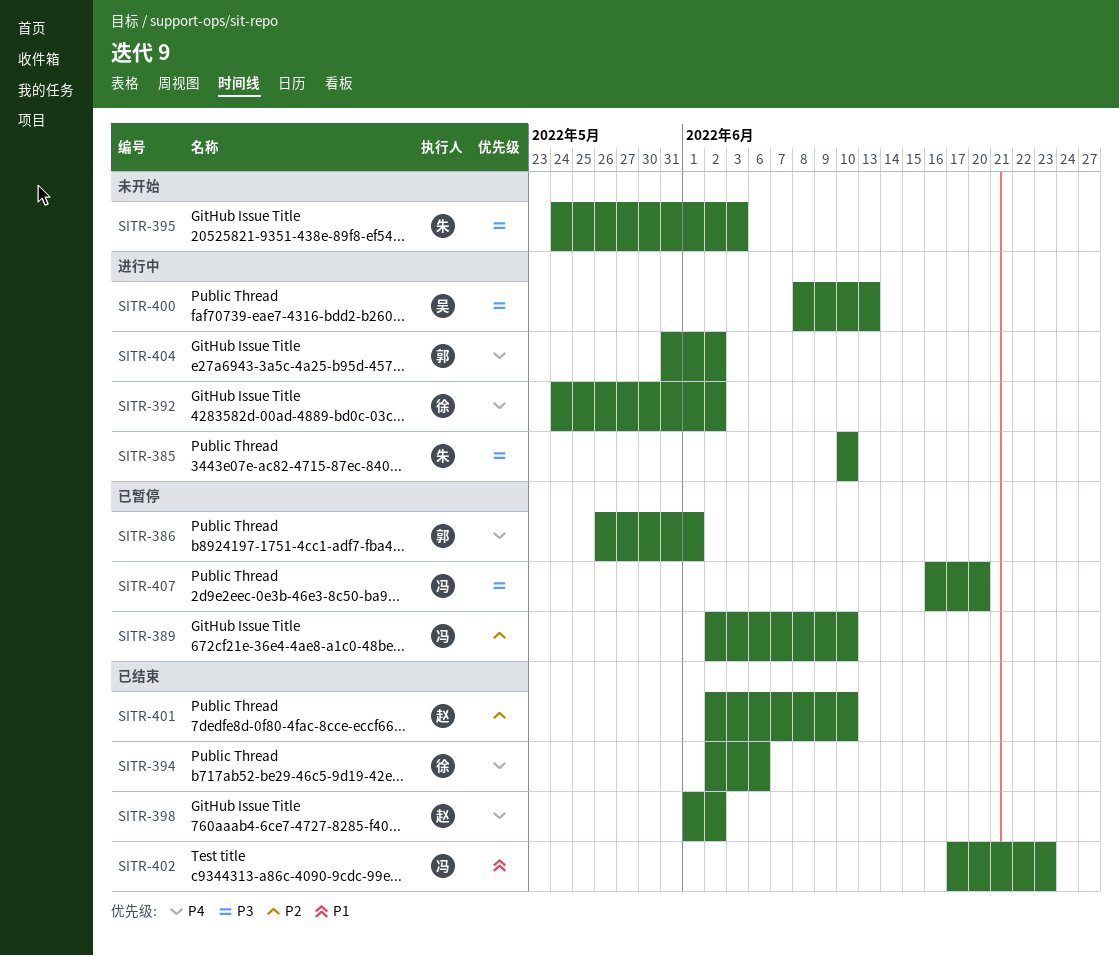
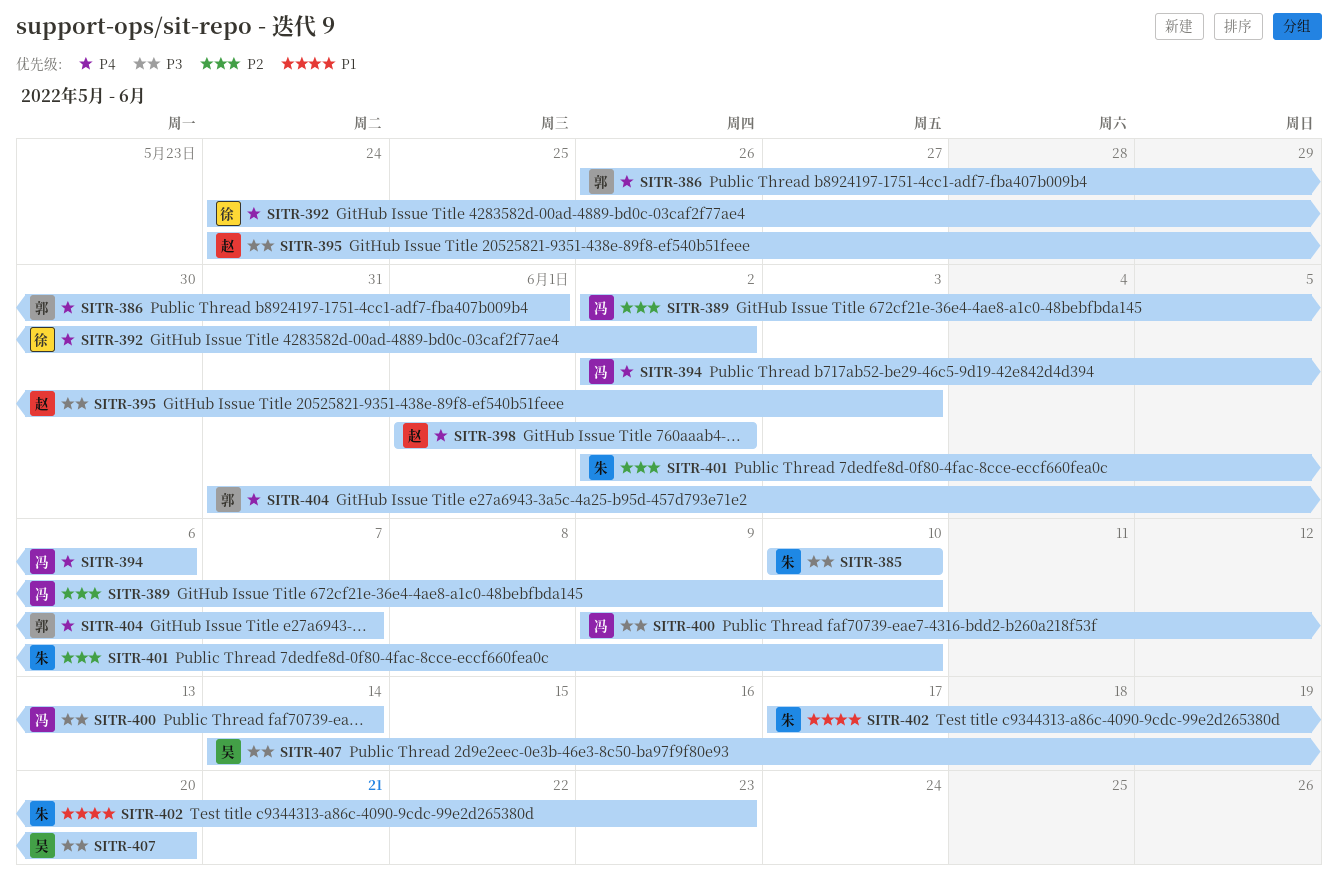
SITR-394, owner: 徐 -> 冯
SITR-395, owner: 朱 -> 赵
SITR-400, owner: 吴 -> 冯
SITR-400, start: Jun 8 -> Jun 9
SITR-400, due: Jun 13 -> Jun 14
SITR-401, owner: 赵 -> 朱
SITR-402, owner: 冯 -> 朱
SITR-404, due: Jun 2 -> Jun 7
SITR-407, owner: 冯 -> 吴
SITR-407, start: Jun 16 -> Jun 14

